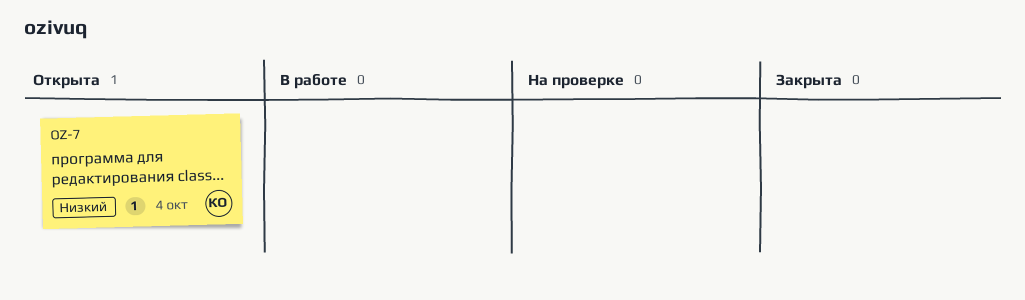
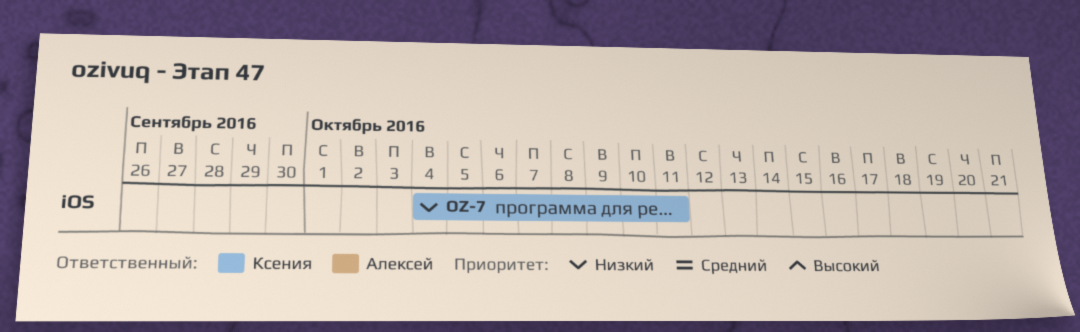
OZ-7, due: Oct 4 -> Oct 11

